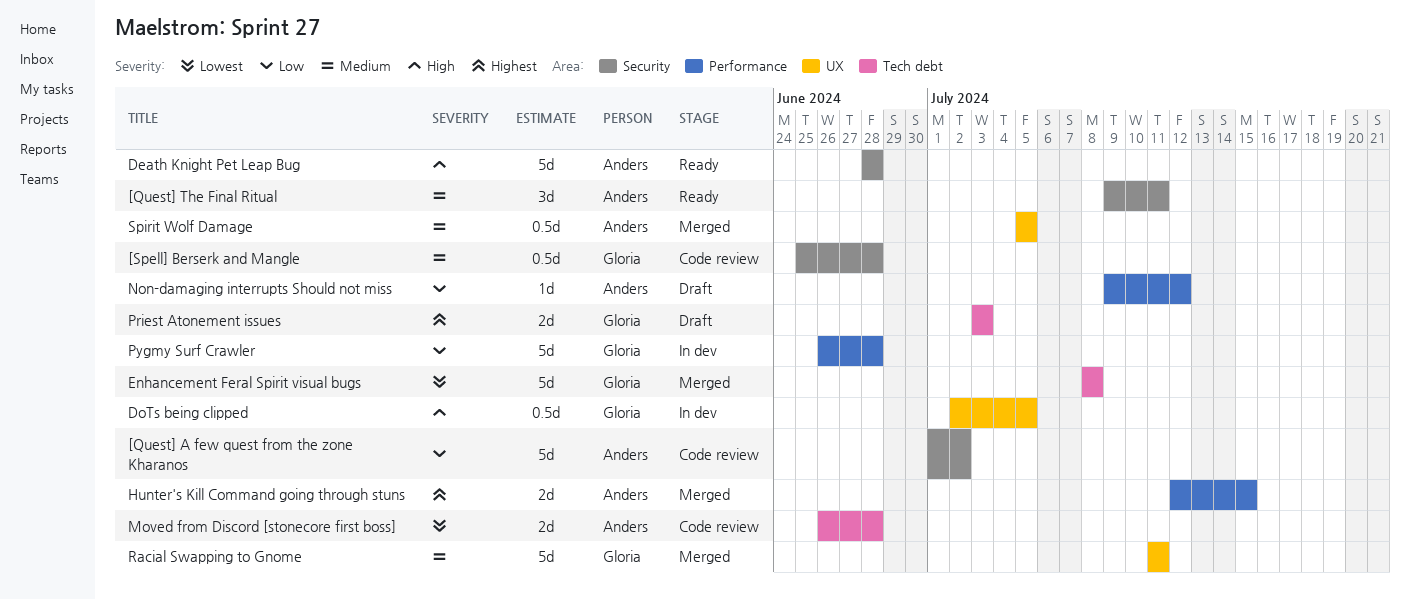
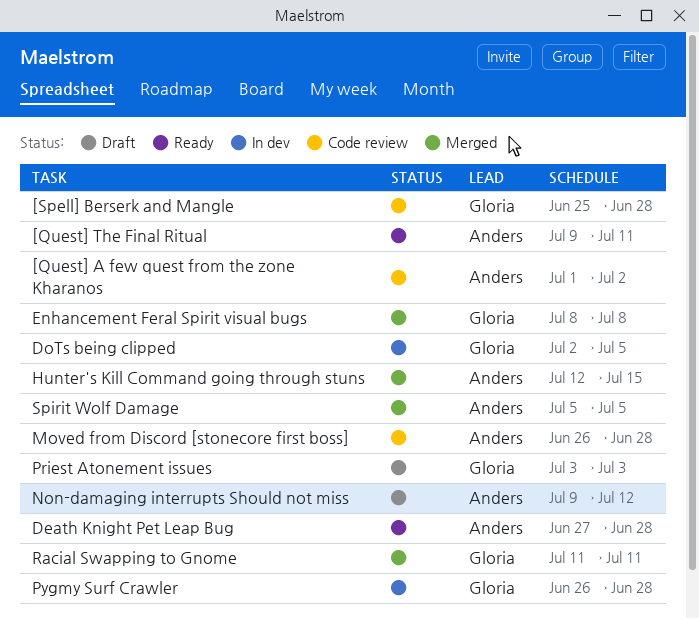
Death Knight Pet Leap Bug, start: Jun 28 -> Jun 27

